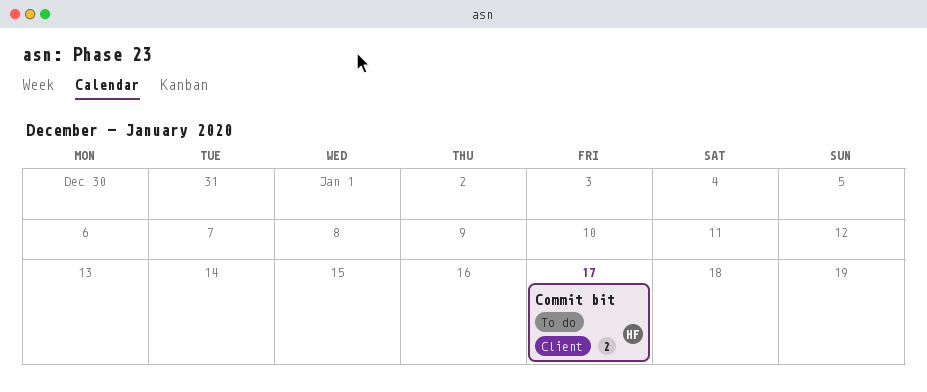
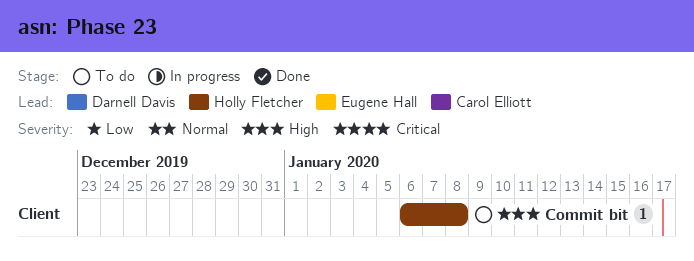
Commit bit, estimate: 2 -> 1
Commit bit, due: Jan 17 -> Jan 8

